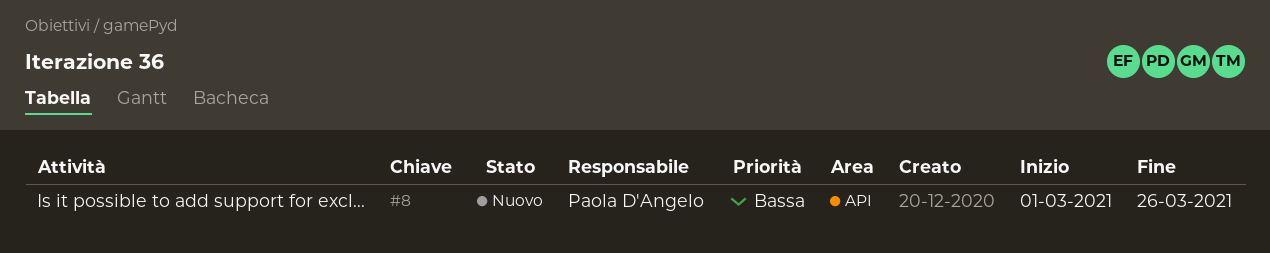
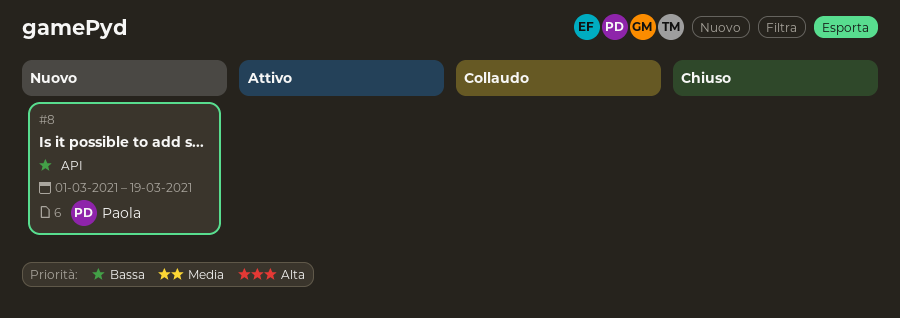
#8, due: Mar 26 -> Mar 19

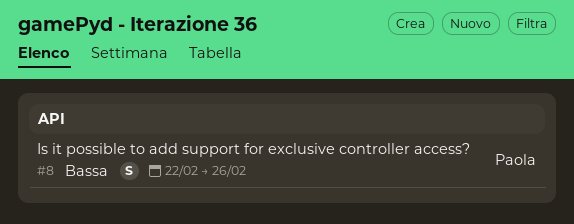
#8, start: Mar 1 -> Feb 22
#8, due: Mar 19 -> Feb 26

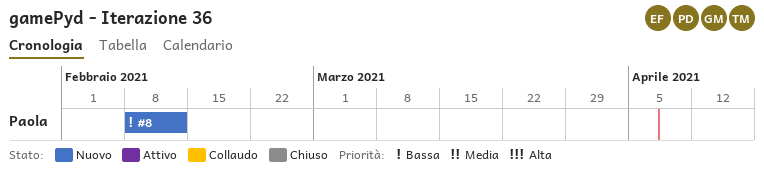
#8, start: Feb 22 -> Feb 8
#8, due: Feb 26 -> Feb 12

